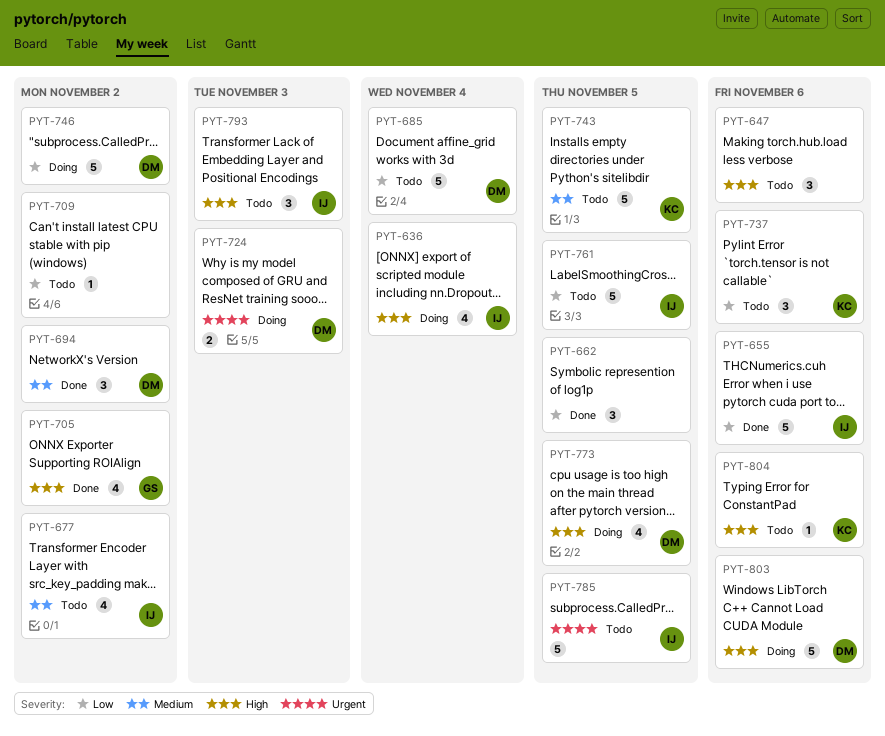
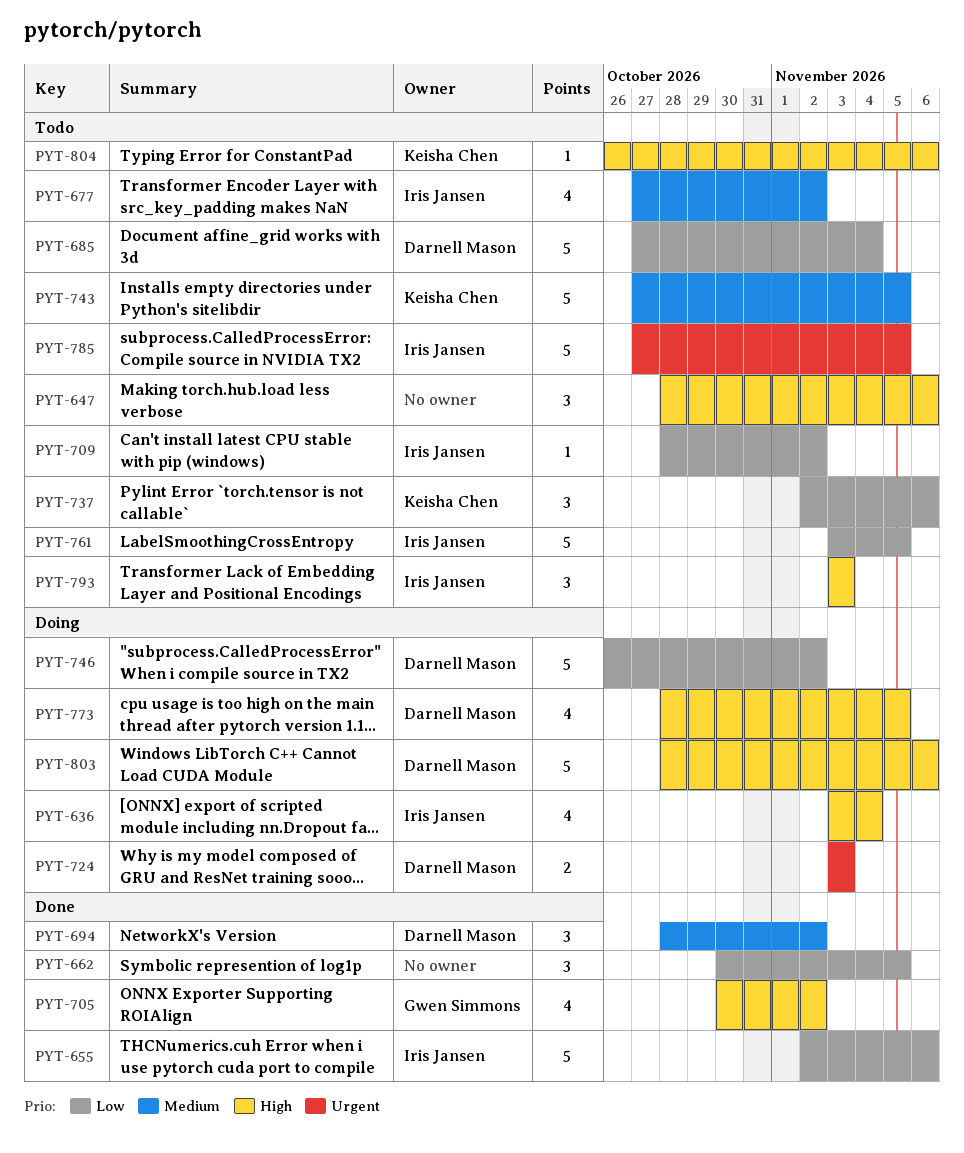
PYT-709, owner: none -> Iris Jansen

